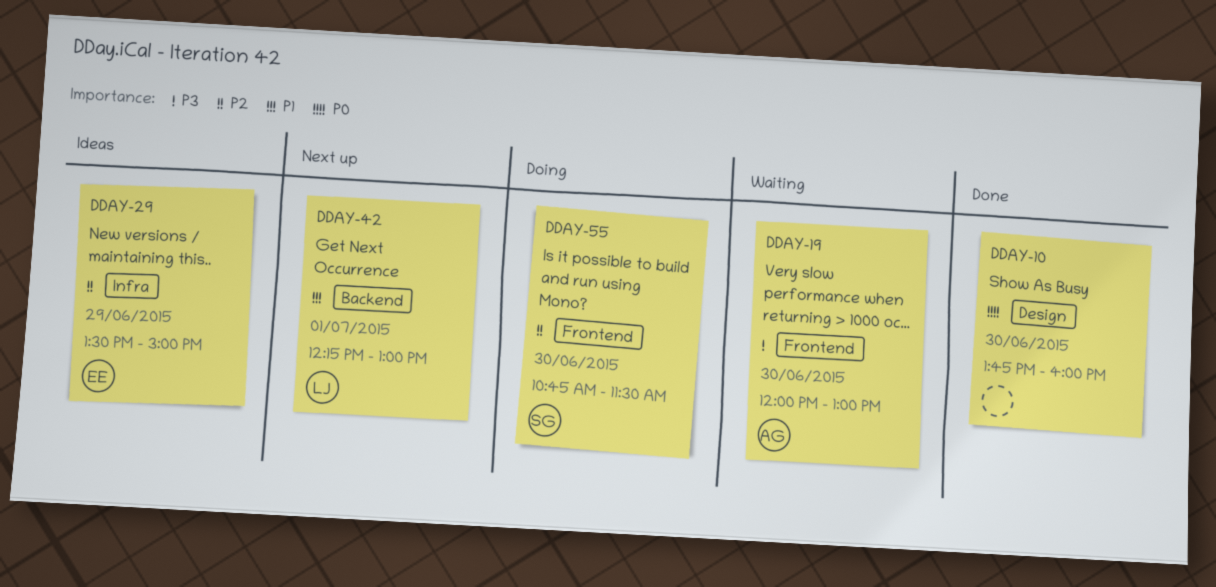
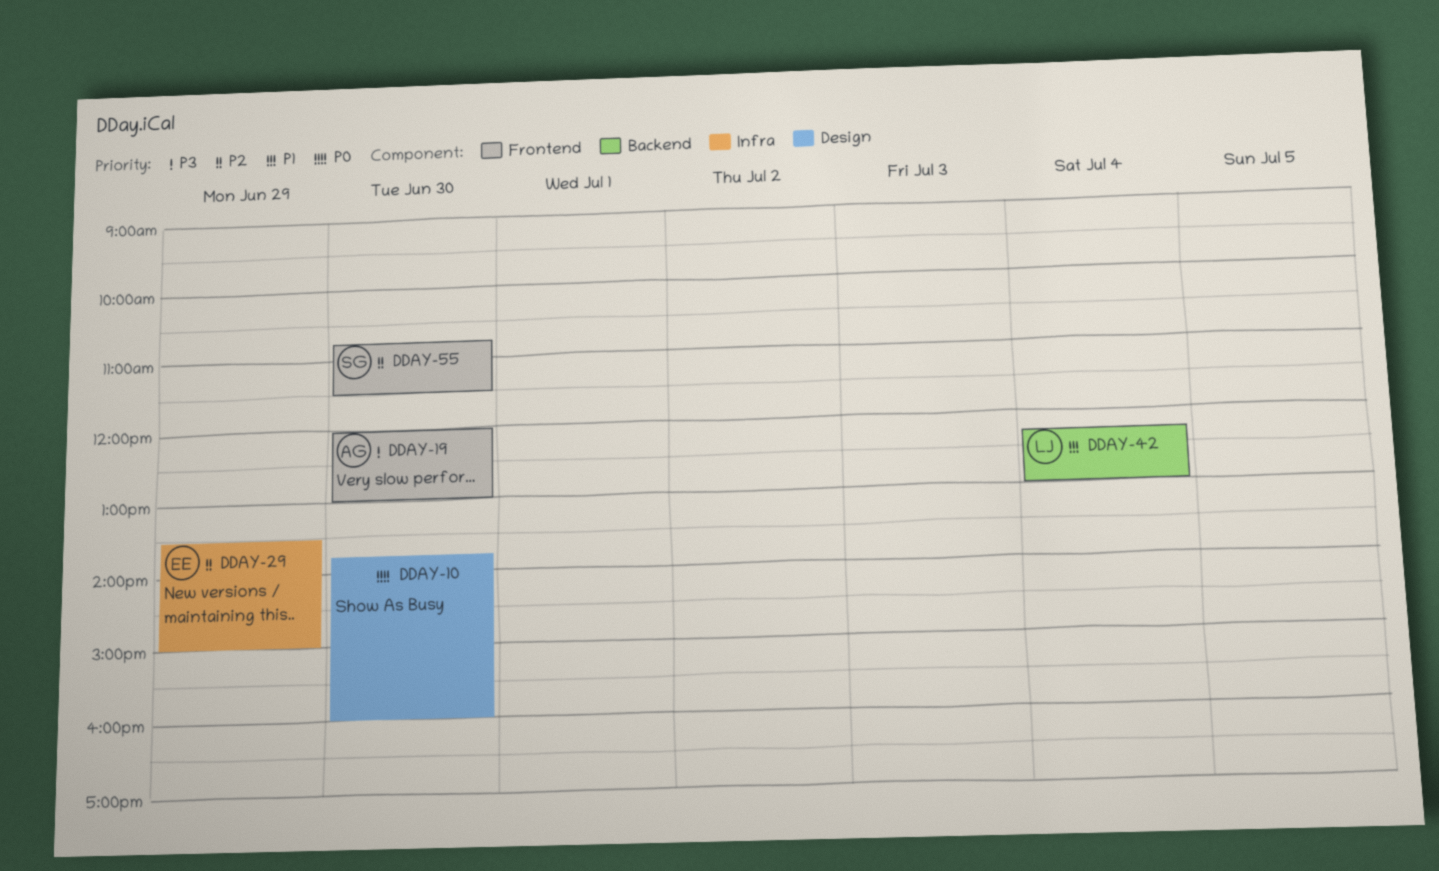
DDAY-42, day: Jul 1 -> Jul 4

